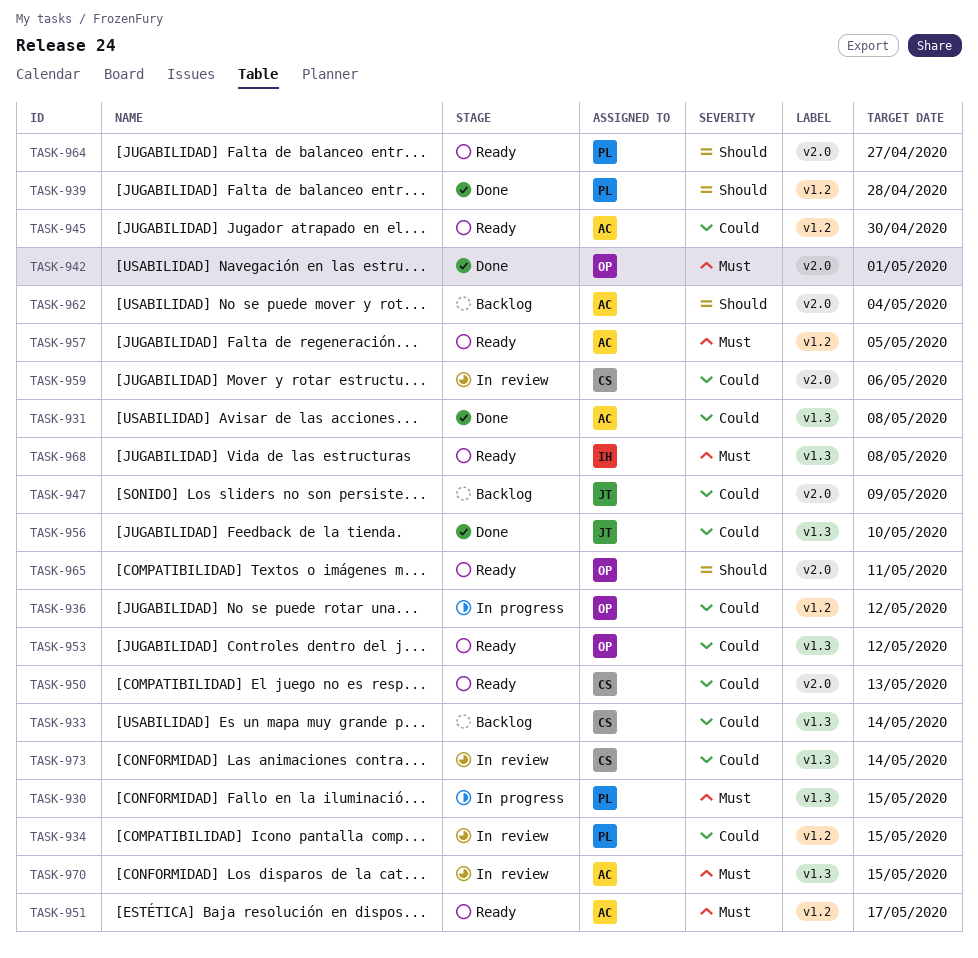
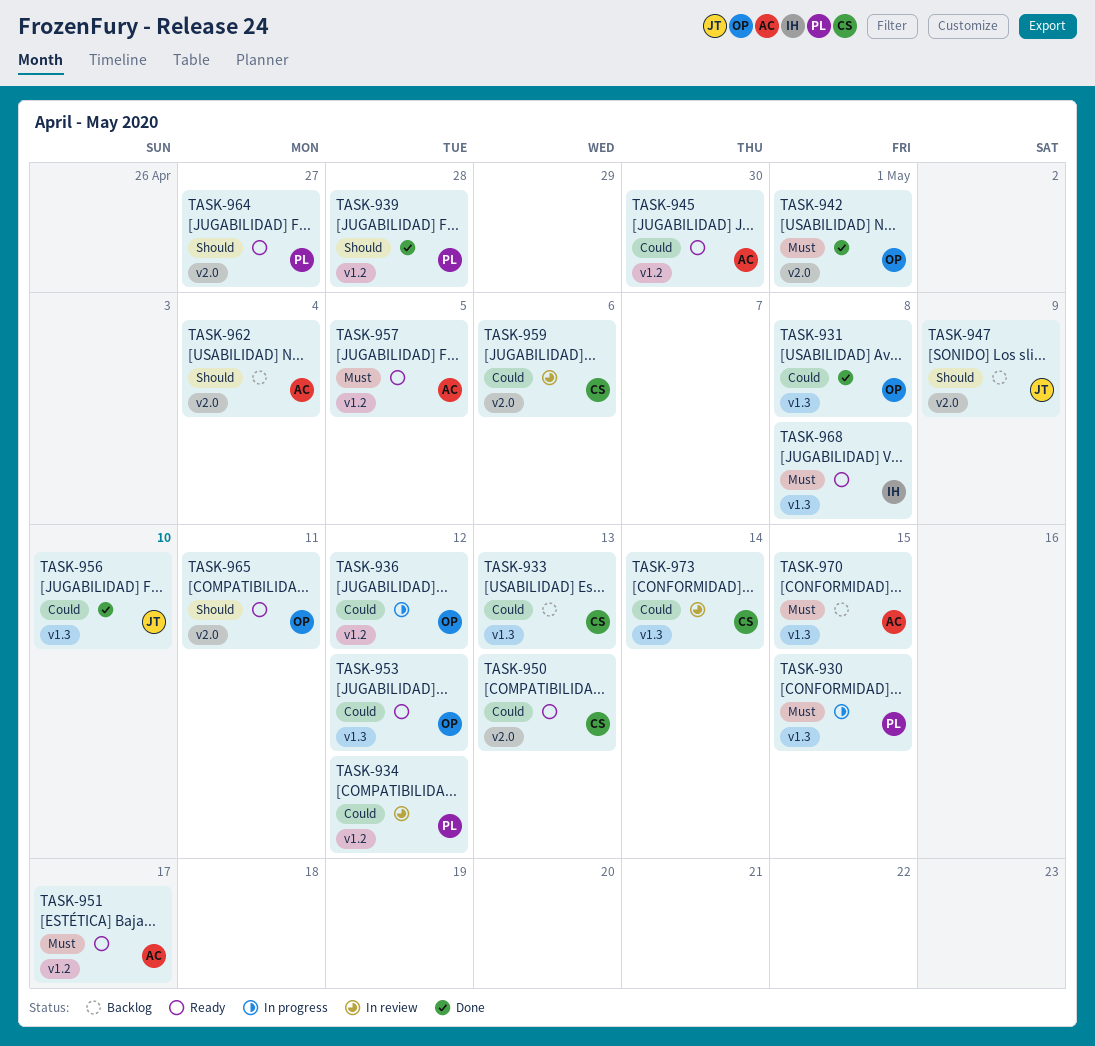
TASK-931, owner: AC -> OP
TASK-933, due: May 14 -> May 13
TASK-934, due: May 15 -> May 12
TASK-947, priority: Could -> Should
TASK-970, status: In review -> Backlog

